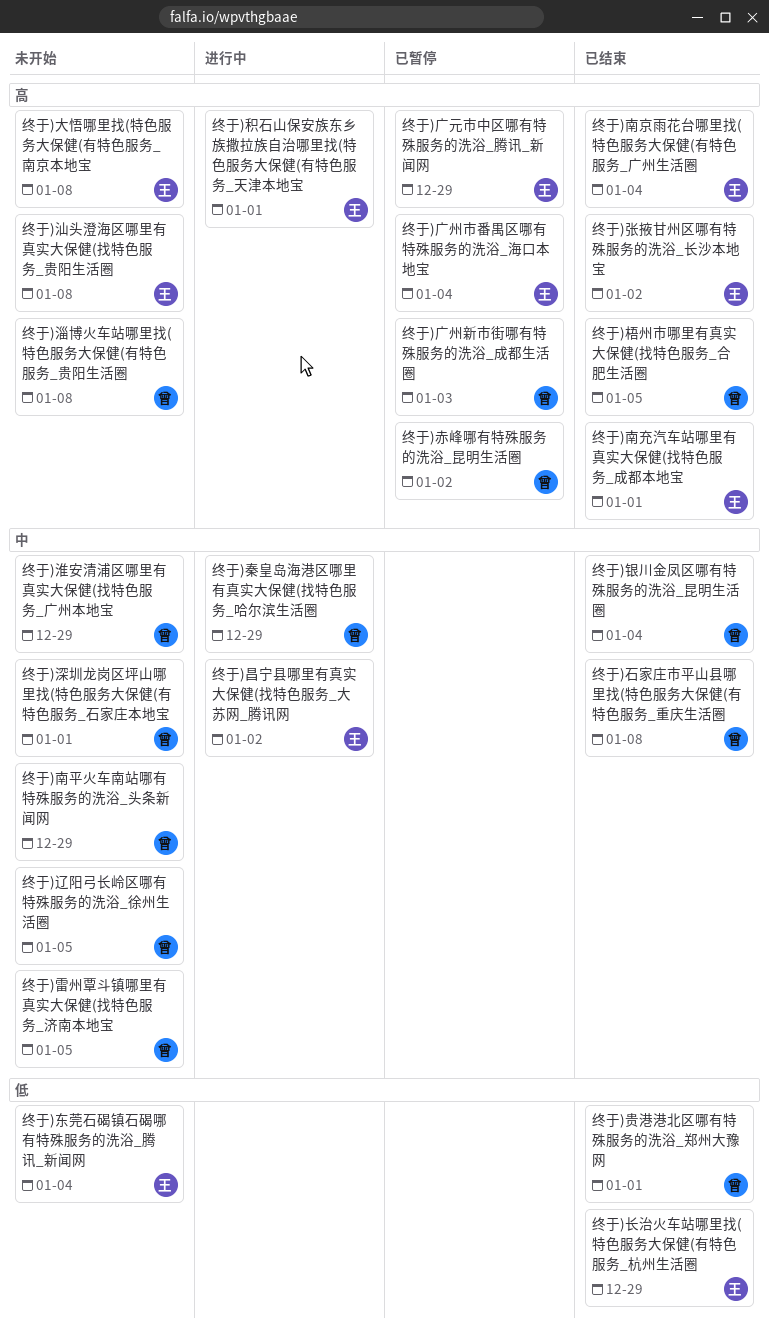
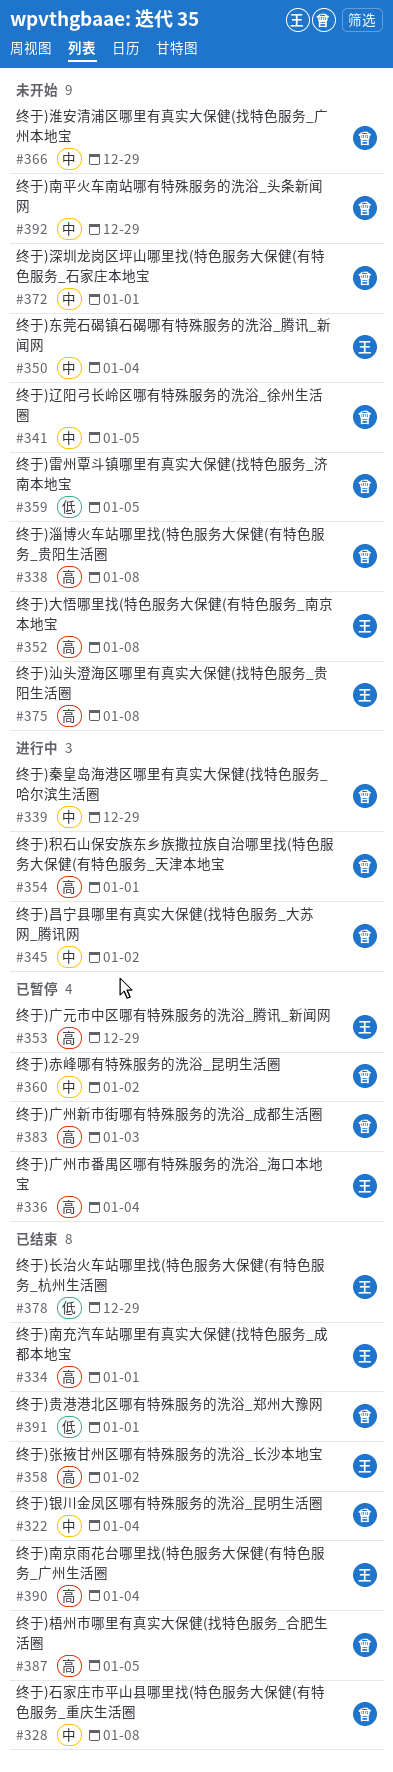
终于)东莞石碣镇石碣哪有特殊服务的洗浴_腾讯_新闻网, priority: 低 -> 中
终于)昌宁县哪里有真实大保健(找特色服务_大苏网_腾讯网, owner: 王 -> 曾
终于)积石山保安族东乡族撒拉族自治哪里找(特色服务大保健(有特色服务_天津本地宝, owner: 王 -> 曾
终于)赤峰哪有特殊服务的洗浴_昆明生活圈, priority: 高 -> 中
终于)雷州覃斗镇哪里有真实大保健(找特色服务_济南本地宝, priority: 中 -> 低

